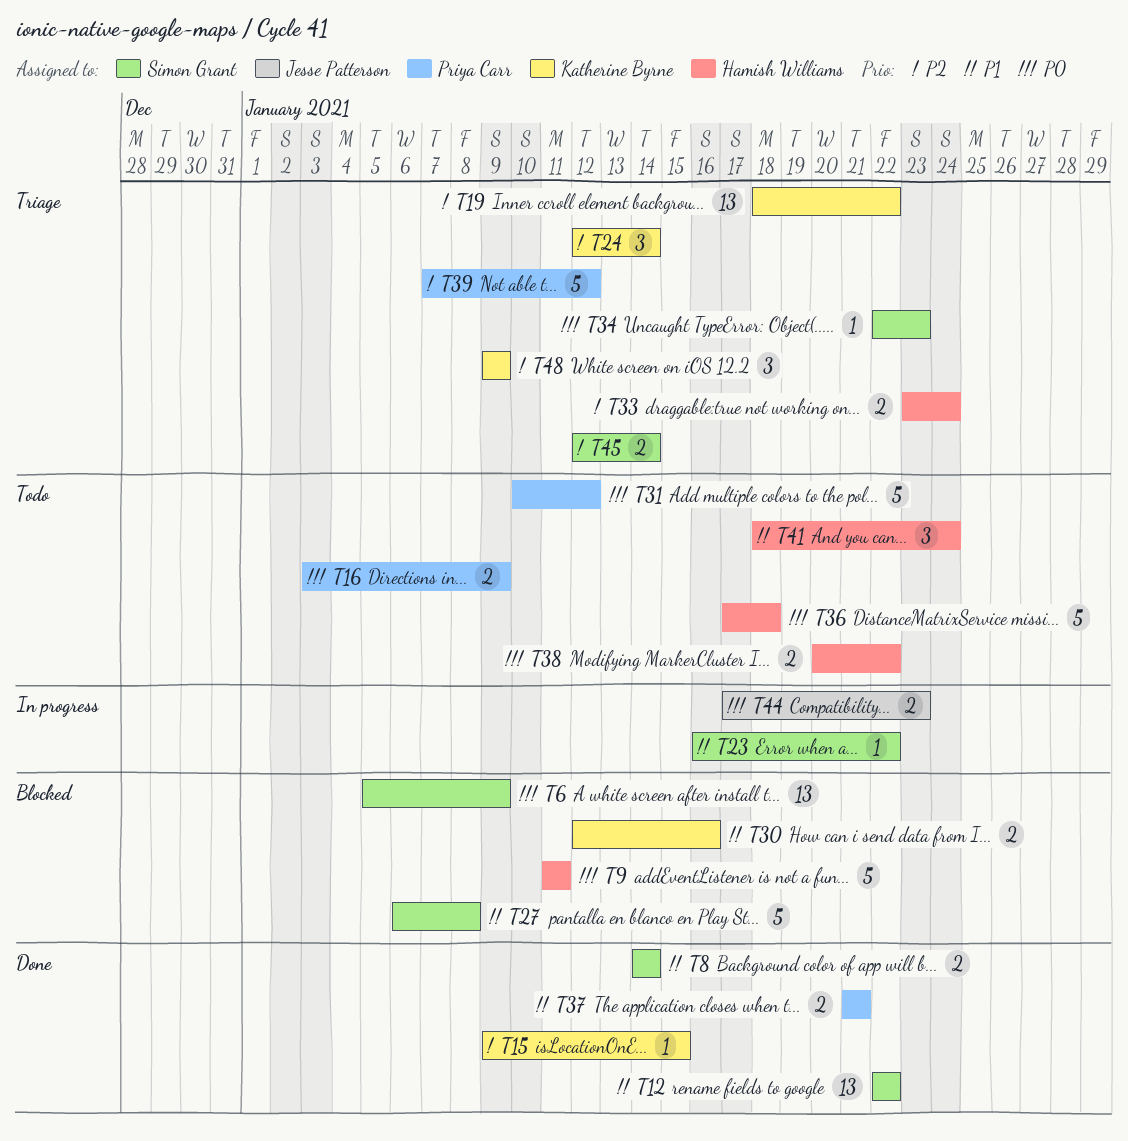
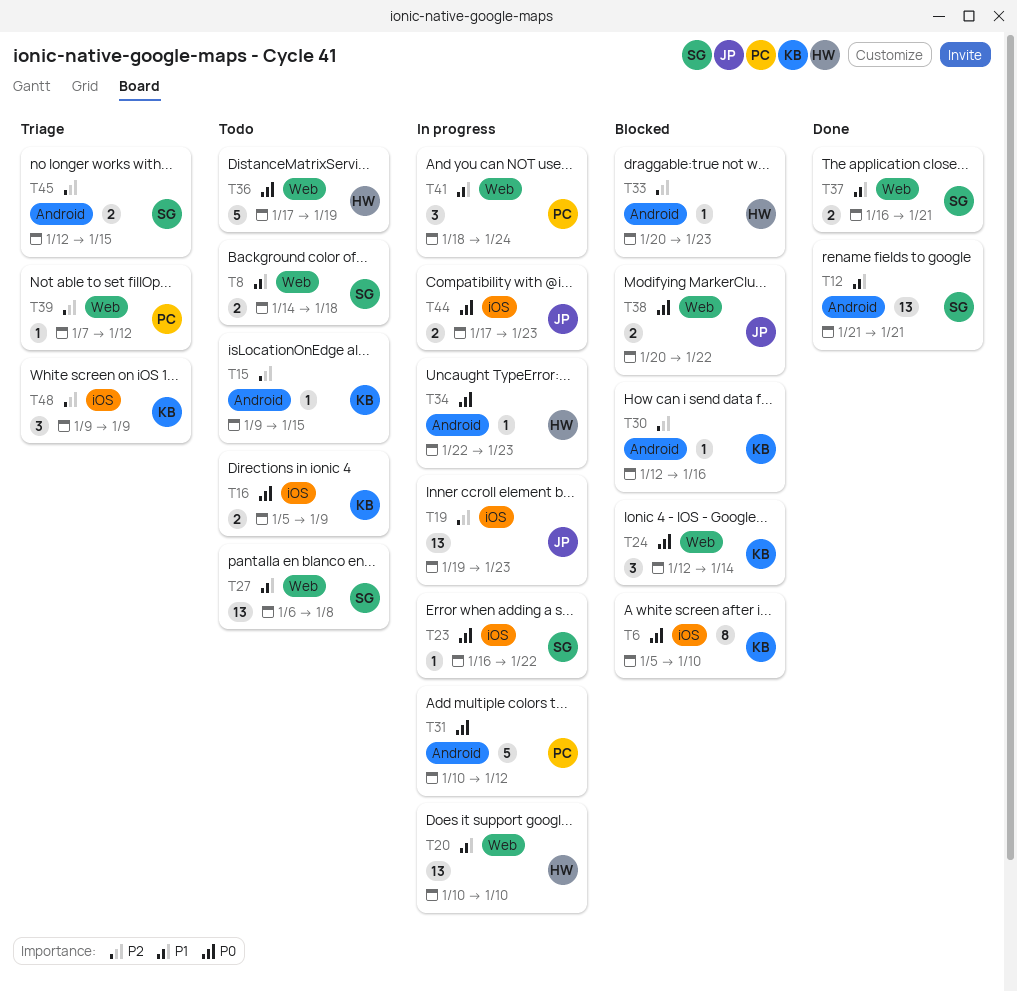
T6, owner: Simon Grant -> Katherine Byrne
T6, estimate: 13 -> 8
T6, due: Jan 9 -> Jan 10
T8, status: Done -> Todo
T8, due: Jan 14 -> Jan 18
T9: present -> none
T12, start: Jan 22 -> Jan 21
T12, due: Jan 22 -> Jan 21
T15, status: Done -> Todo
T16, owner: Priya Carr -> Katherine Byrne
T16, start: Jan 3 -> Jan 5
T19, status: Triage -> In progress
T19, owner: Katherine Byrne -> Jesse Patterson
T19, start: Jan 18 -> Jan 19
T19, due: Jan 22 -> Jan 23
T20: none -> present
T23, priority: P1 -> P0
T24, status: Triage -> Blocked
T24, priority: P2 -> P0
T27, status: Blocked -> Todo
T27, estimate: 5 -> 13
T30, priority: P1 -> P2
T30, estimate: 2 -> 1
T31, status: Todo -> In progress
T33, status: Triage -> Blocked
T33, estimate: 2 -> 1
T33, start: Jan 23 -> Jan 20
T33, due: Jan 24 -> Jan 23
T34, status: Triage -> In progress
T34, owner: Simon Grant -> Hamish Williams
T36, due: Jan 18 -> Jan 19
T37, owner: Priya Carr -> Simon Grant
T37, start: Jan 21 -> Jan 16
T38, status: Todo -> Blocked
T38, owner: Hamish Williams -> Jesse Patterson
T39, estimate: 5 -> 1
T41, status: Todo -> In progress
T41, owner: Hamish Williams -> Priya Carr
T45, due: Jan 14 -> Jan 15

